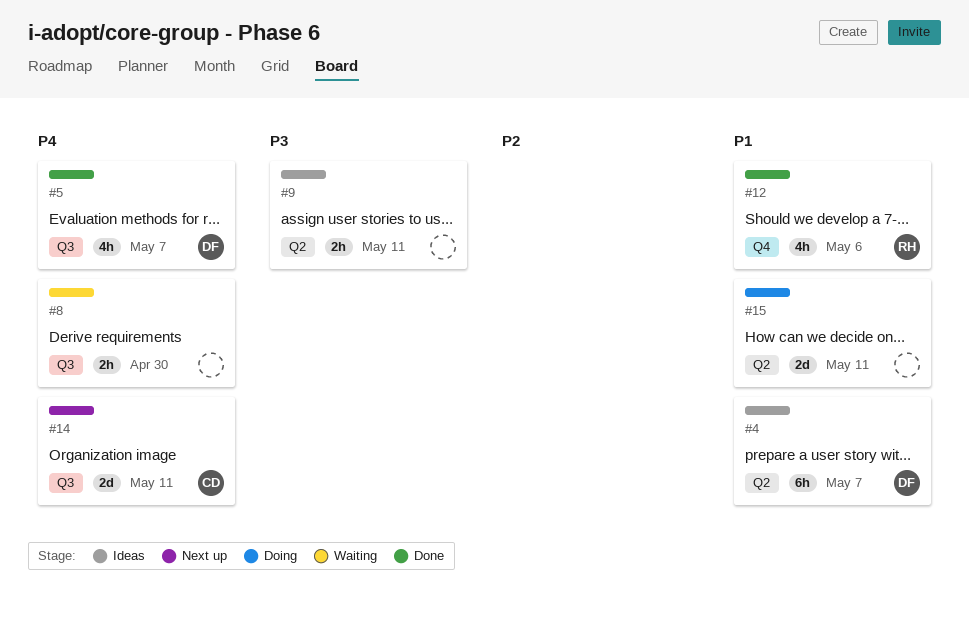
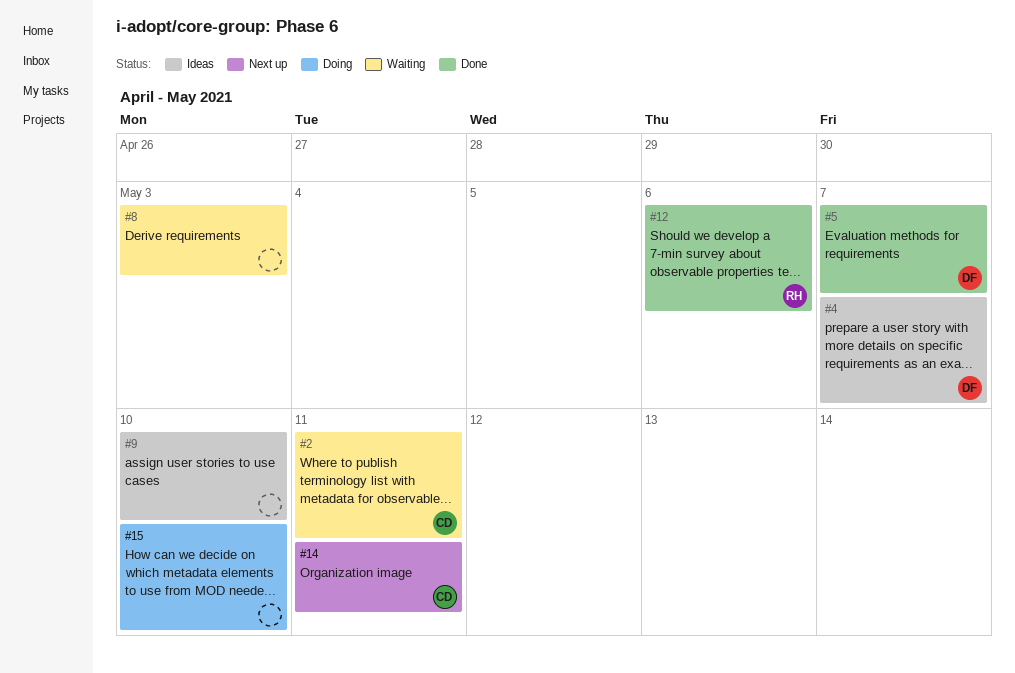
#2: none -> present
#8, due: Apr 30 -> May 3
#9, due: May 11 -> May 10
#15, due: May 11 -> May 10

